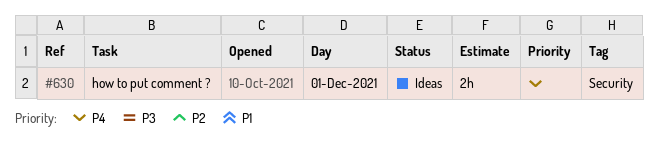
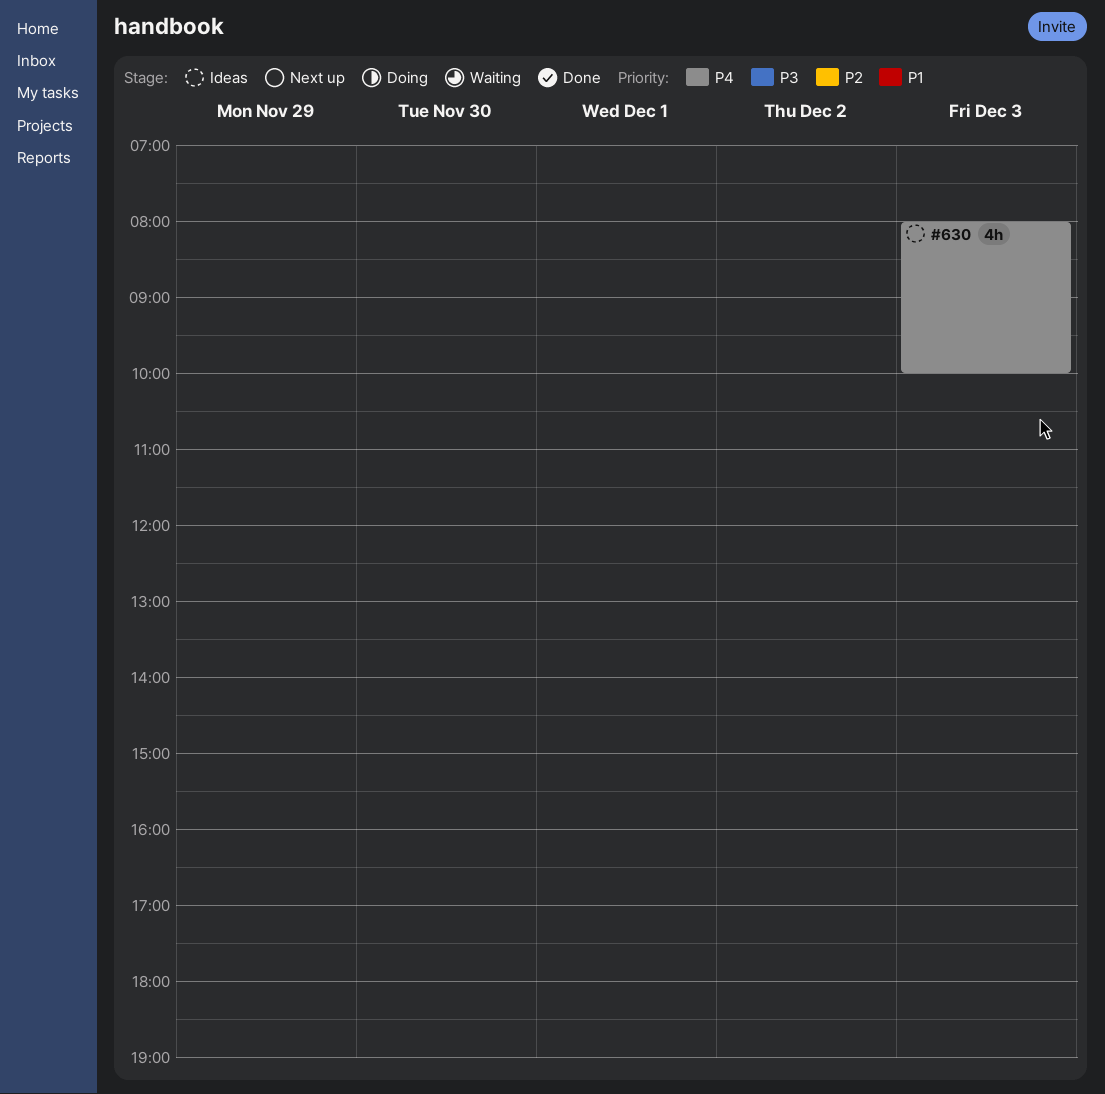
#630, estimate: 2h -> 4h
#630, day: Dec 1 -> Dec 3

